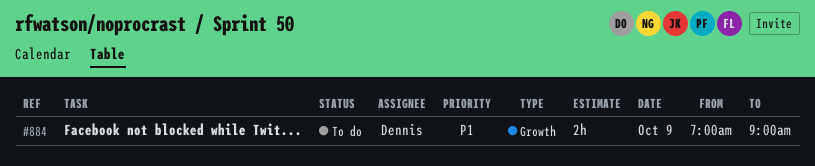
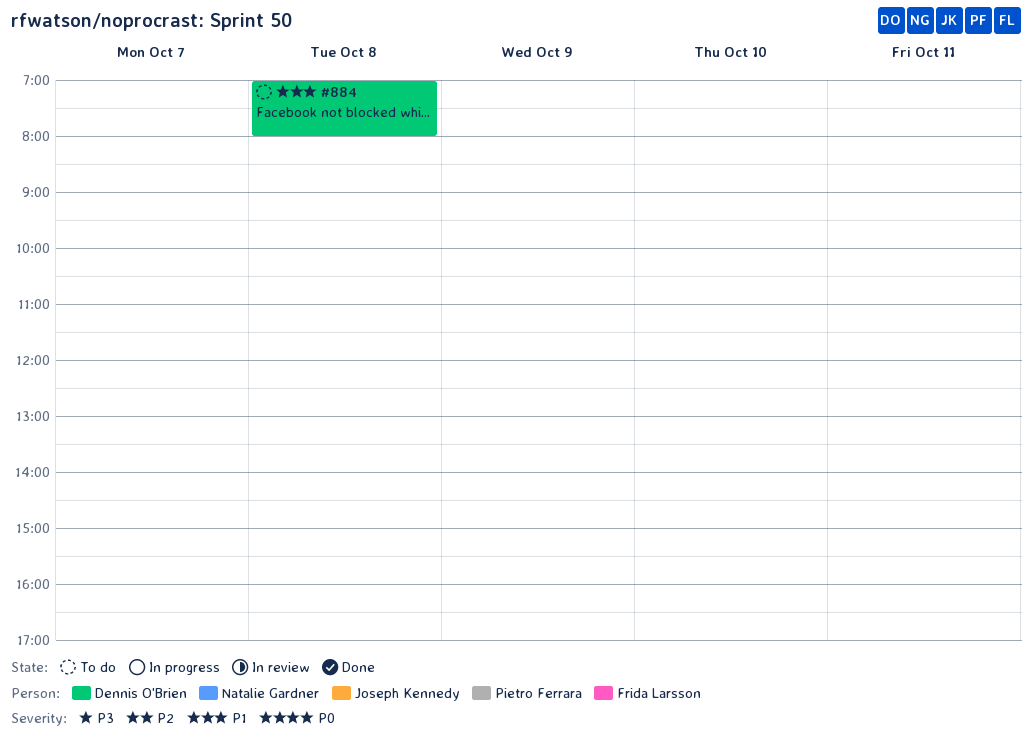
#884, day: Oct 9 -> Oct 8
#884, ends: 09:00 -> 08:00

